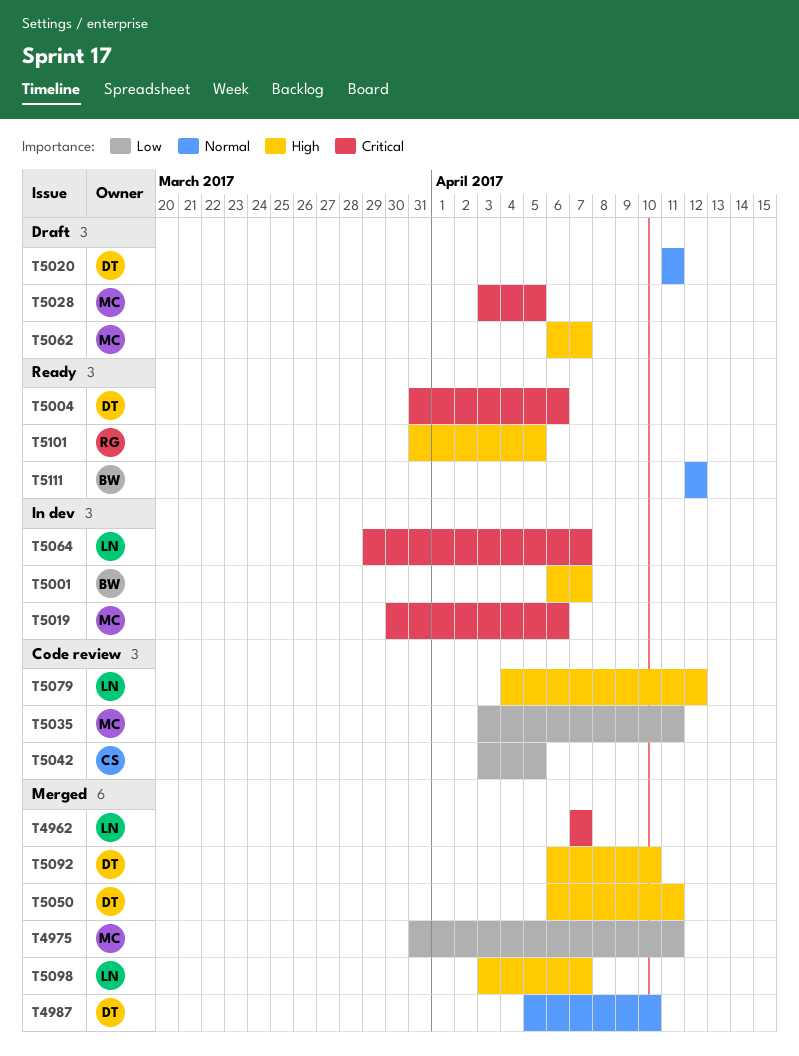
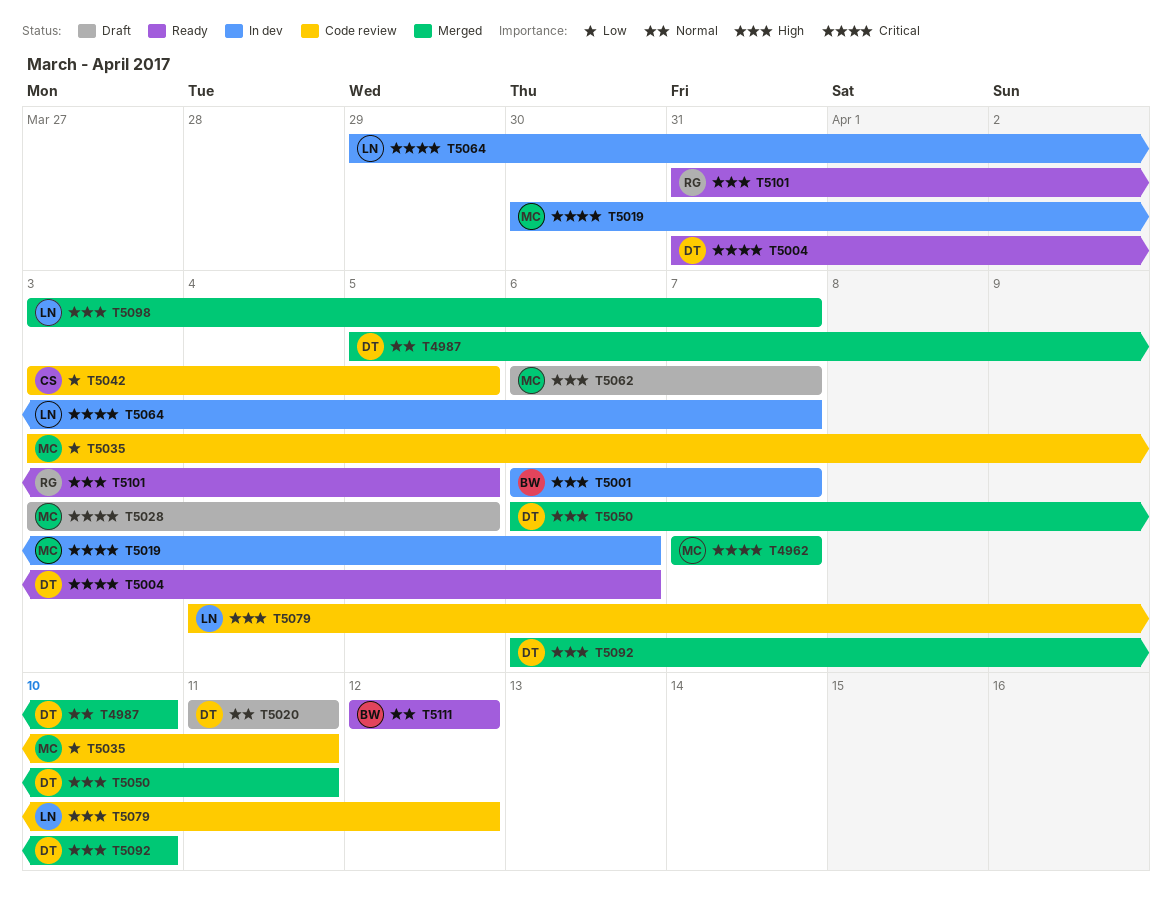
T4962, owner: LN -> MC
T4975: present -> none

